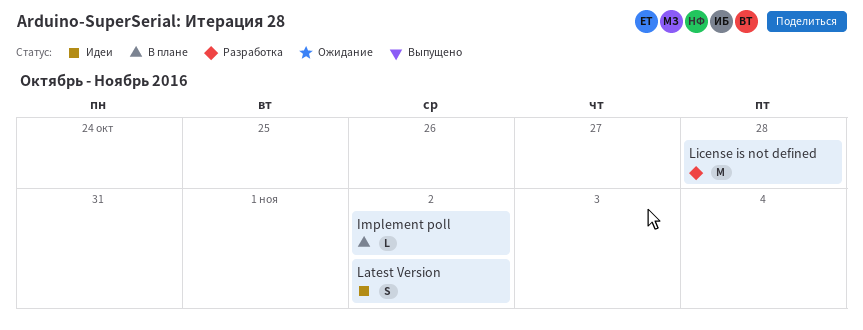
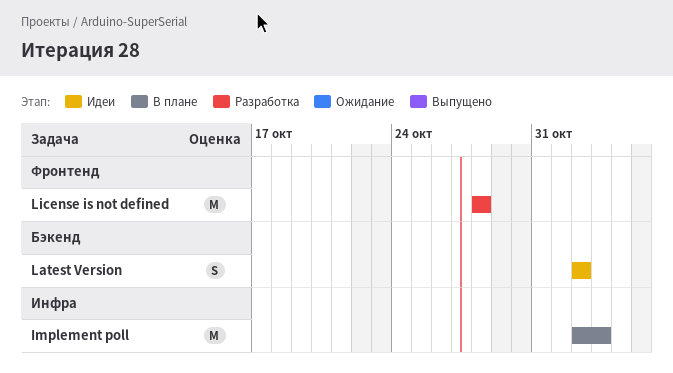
Implement poll, estimate: L -> M
Implement poll, due: Nov 2 -> Nov 3

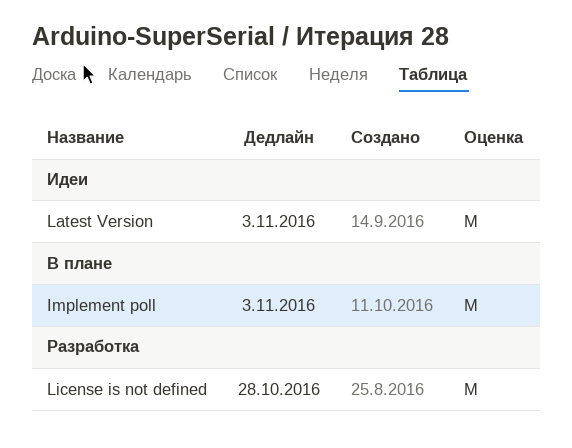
Latest Version, estimate: S -> M
Latest Version, due: Nov 2 -> Nov 3

